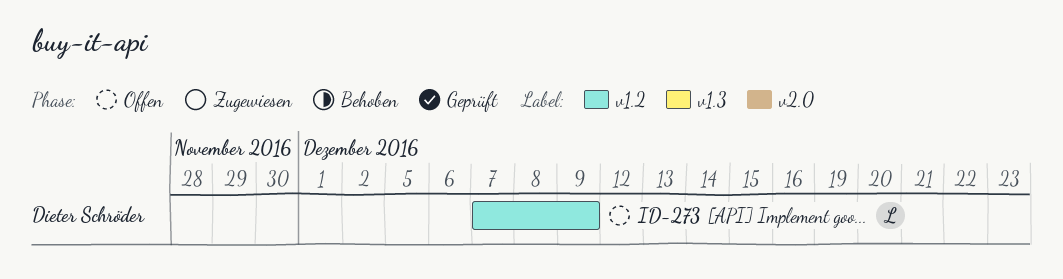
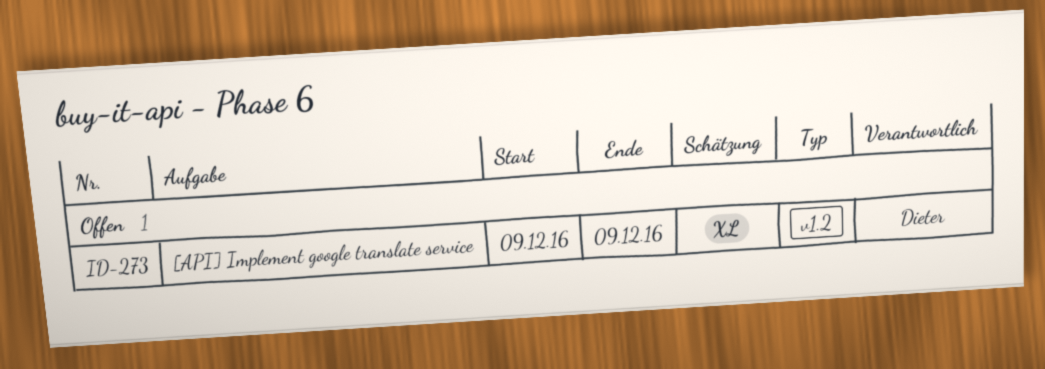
ID-273, estimate: L -> XL
ID-273, start: Dec 7 -> Dec 9

